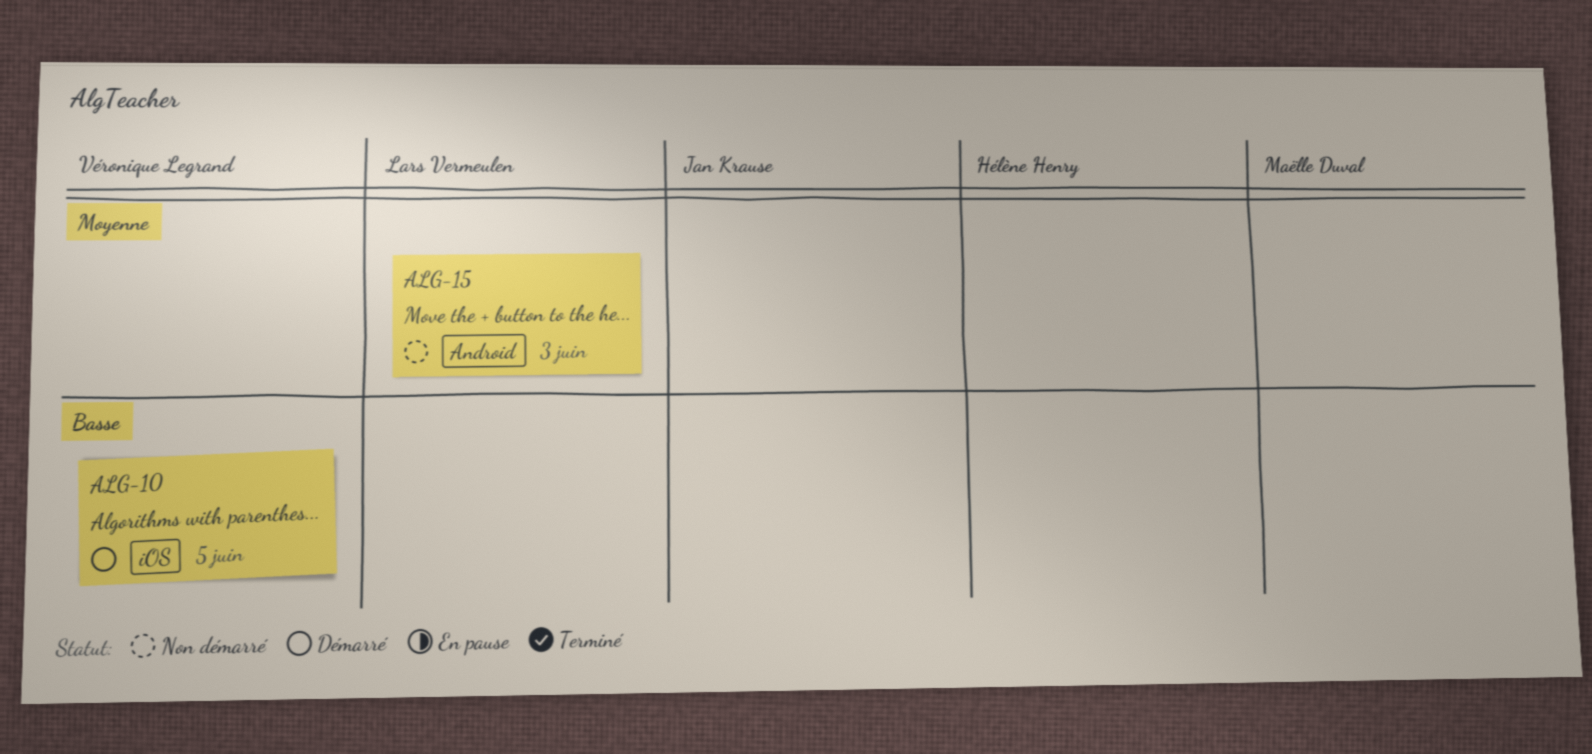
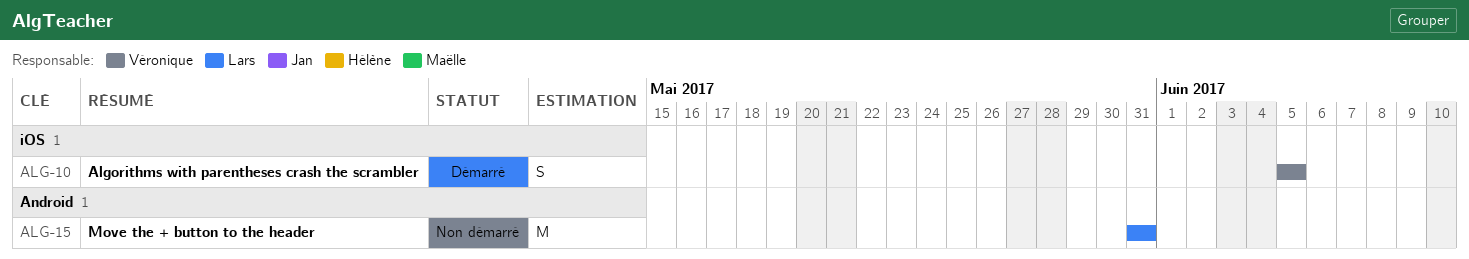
ALG-15, due: Jun 3 -> May 31

